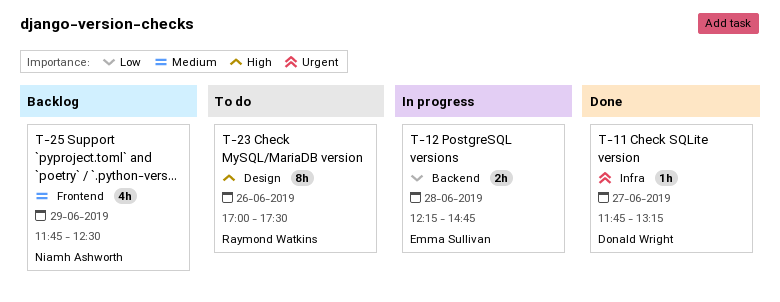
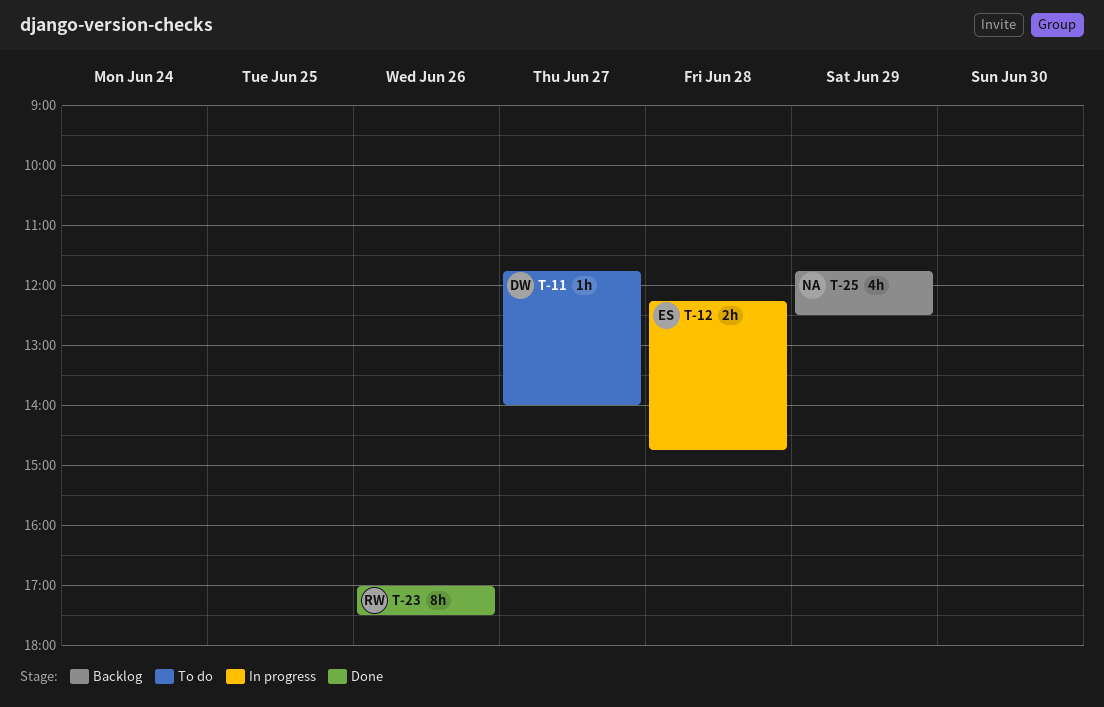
T-11, status: Done -> To do
T-11, ends: 13:15 -> 14:00
T-23, status: To do -> Done

